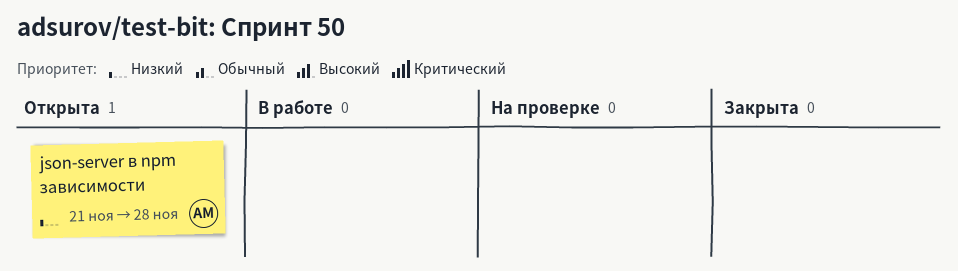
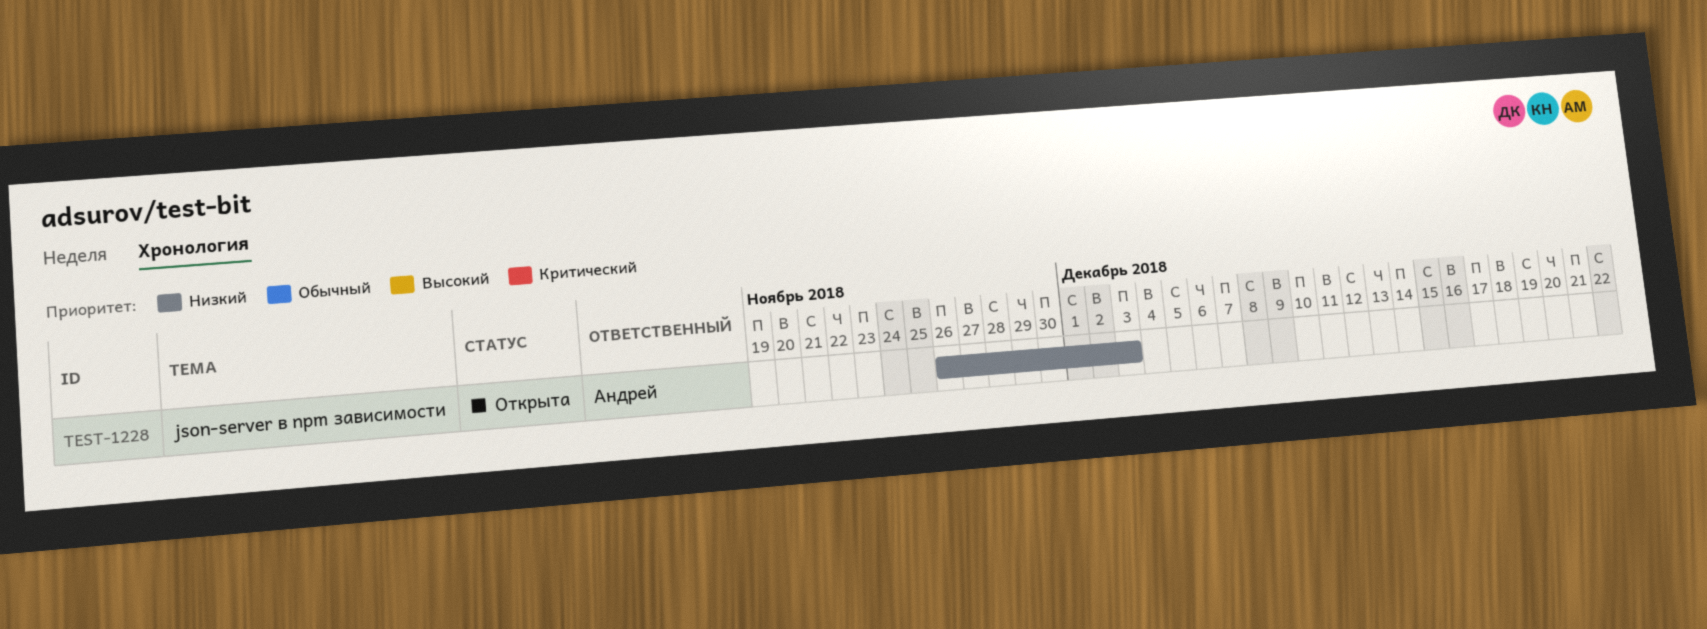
json-server в npm зависимости, start: Nov 21 -> Nov 26
json-server в npm зависимости, due: Nov 28 -> Dec 3

